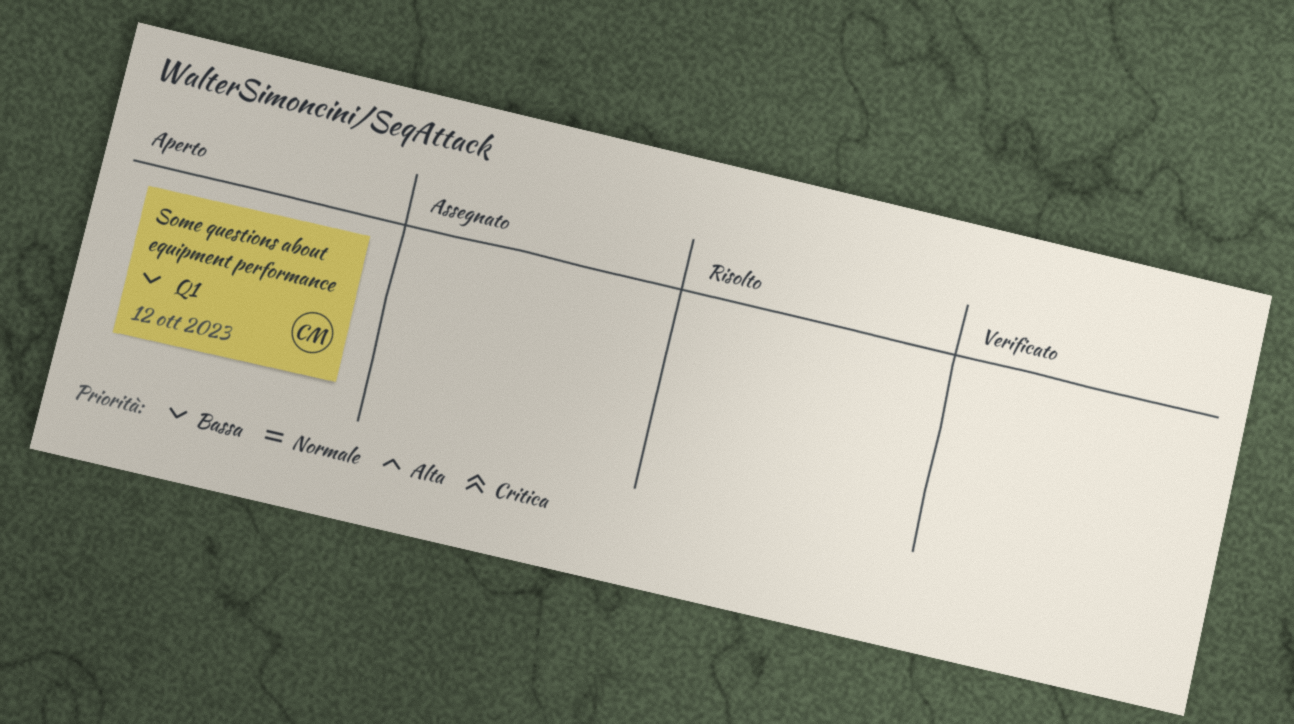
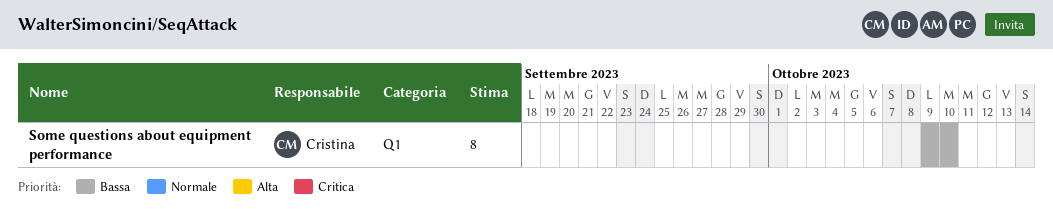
Some questions about equipment performance, due: Oct 12 -> Oct 10

